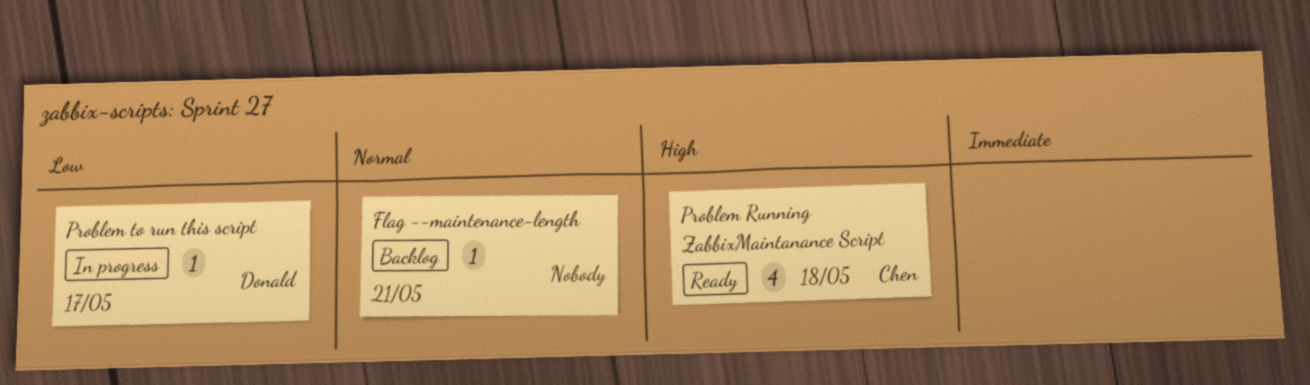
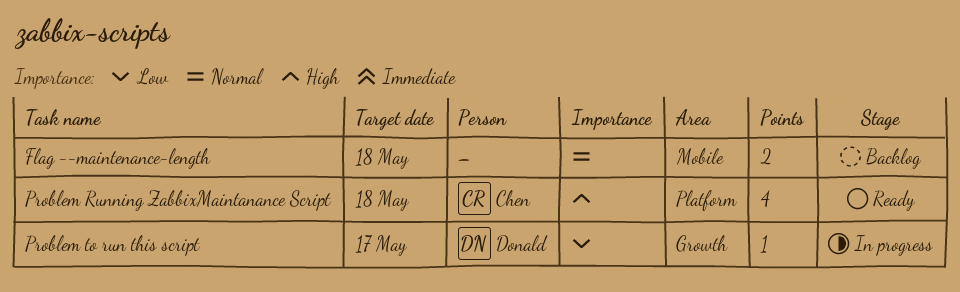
Flag --maintenance-length, estimate: 1 -> 2
Flag --maintenance-length, due: May 21 -> May 18

